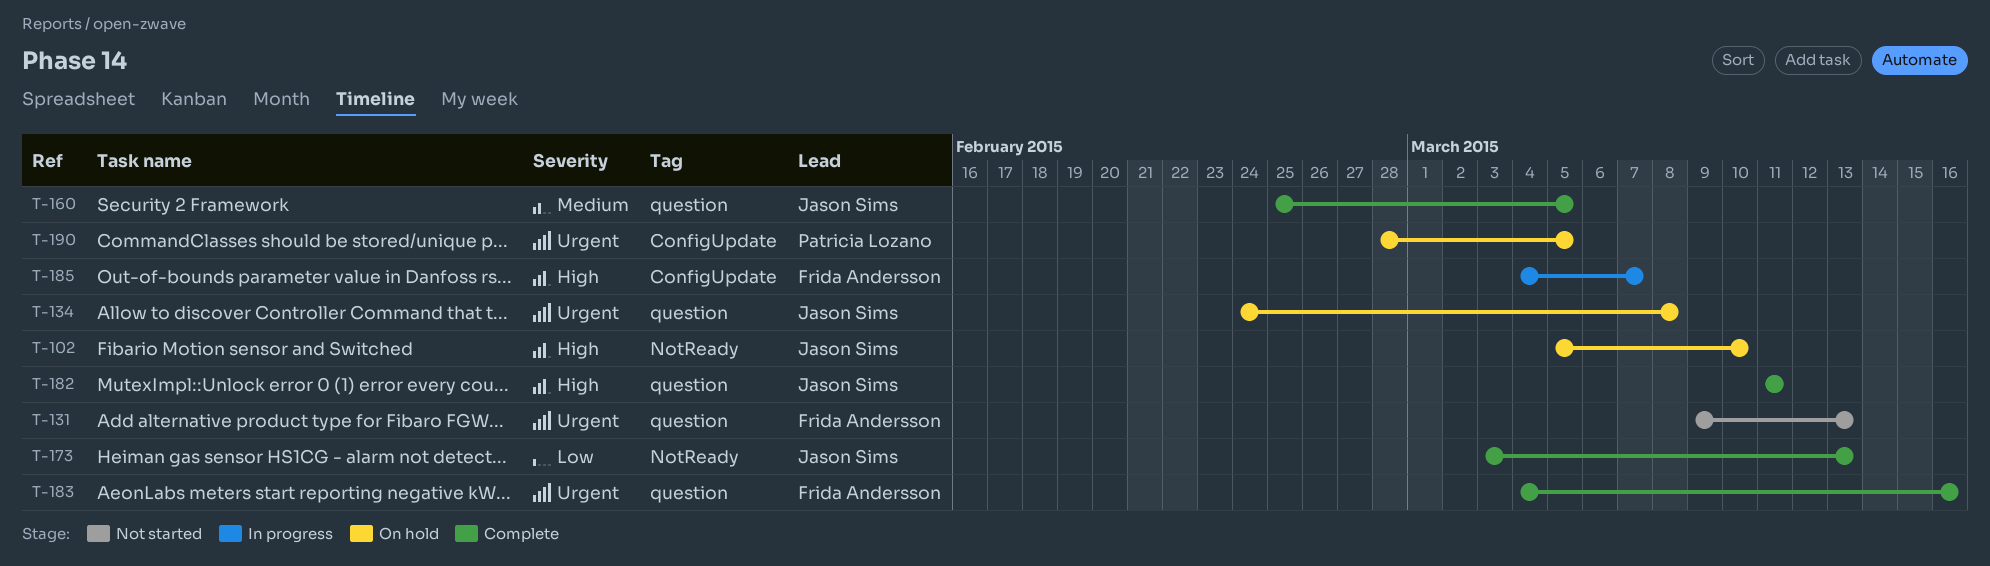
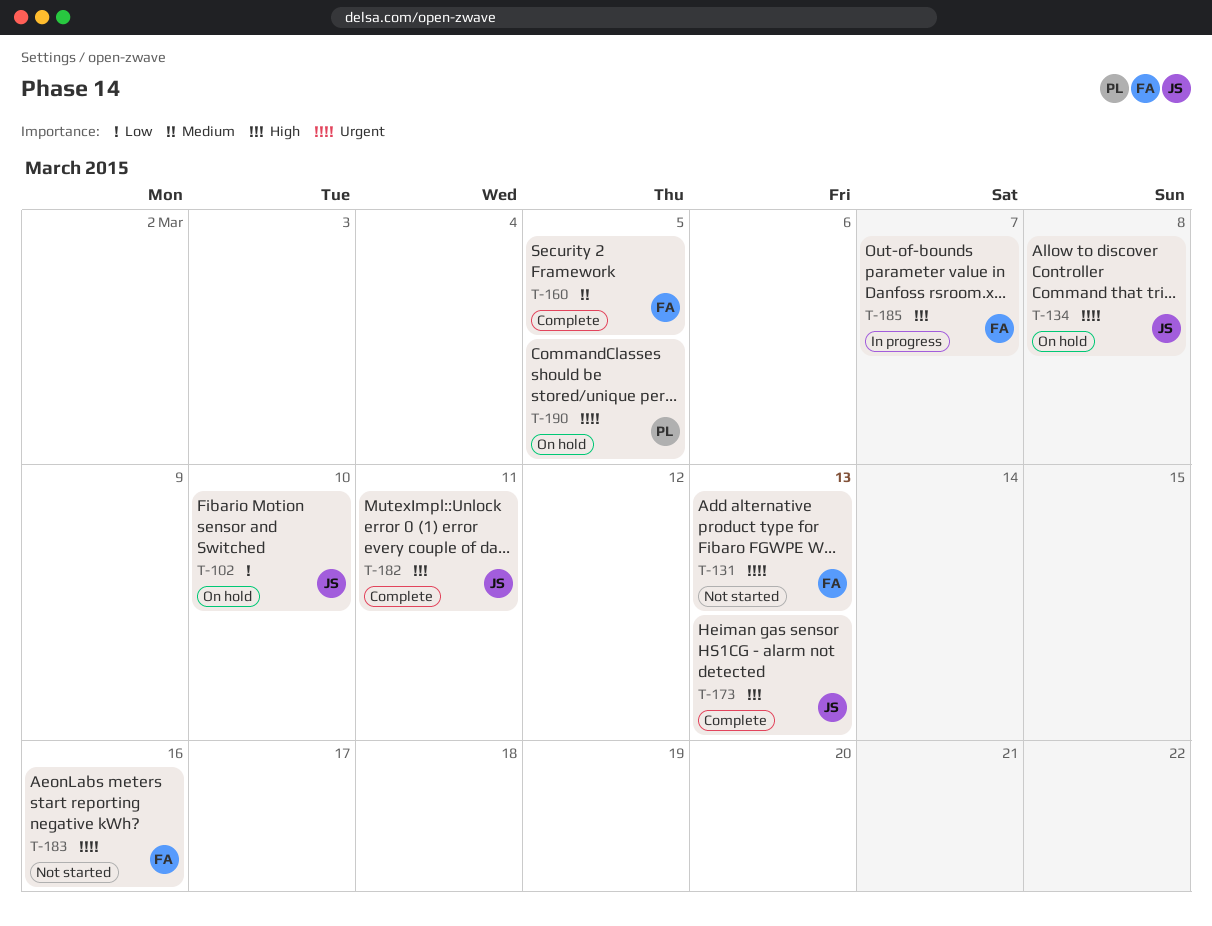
T-102, priority: High -> Low
T-160, owner: Jason Sims -> Frida Andersson
T-173, priority: Low -> High
T-183, status: Complete -> Not started

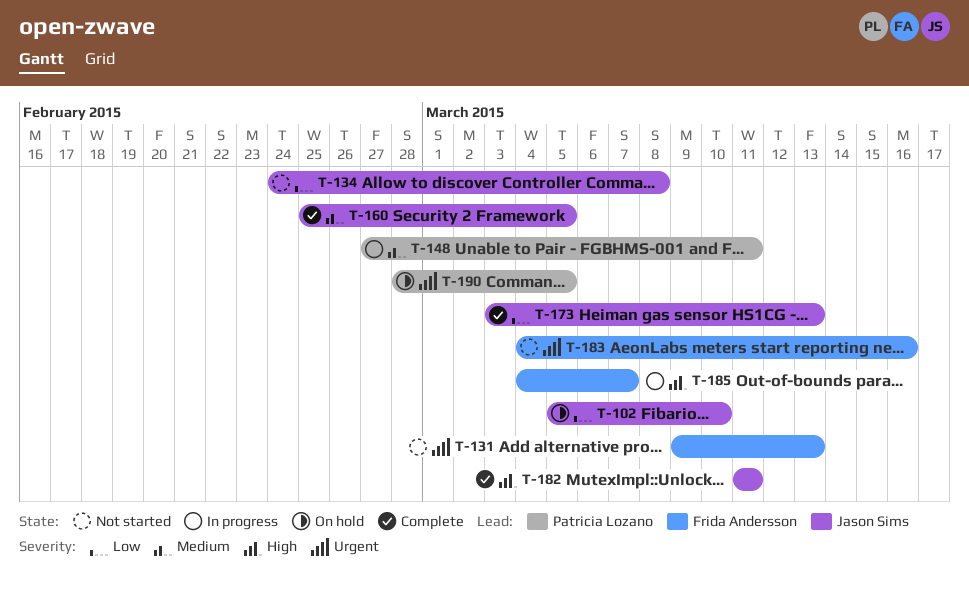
T-134, status: On hold -> Not started
T-134, priority: Urgent -> Low
T-148: none -> present
T-160, owner: Frida Andersson -> Jason Sims
T-173, priority: High -> Low

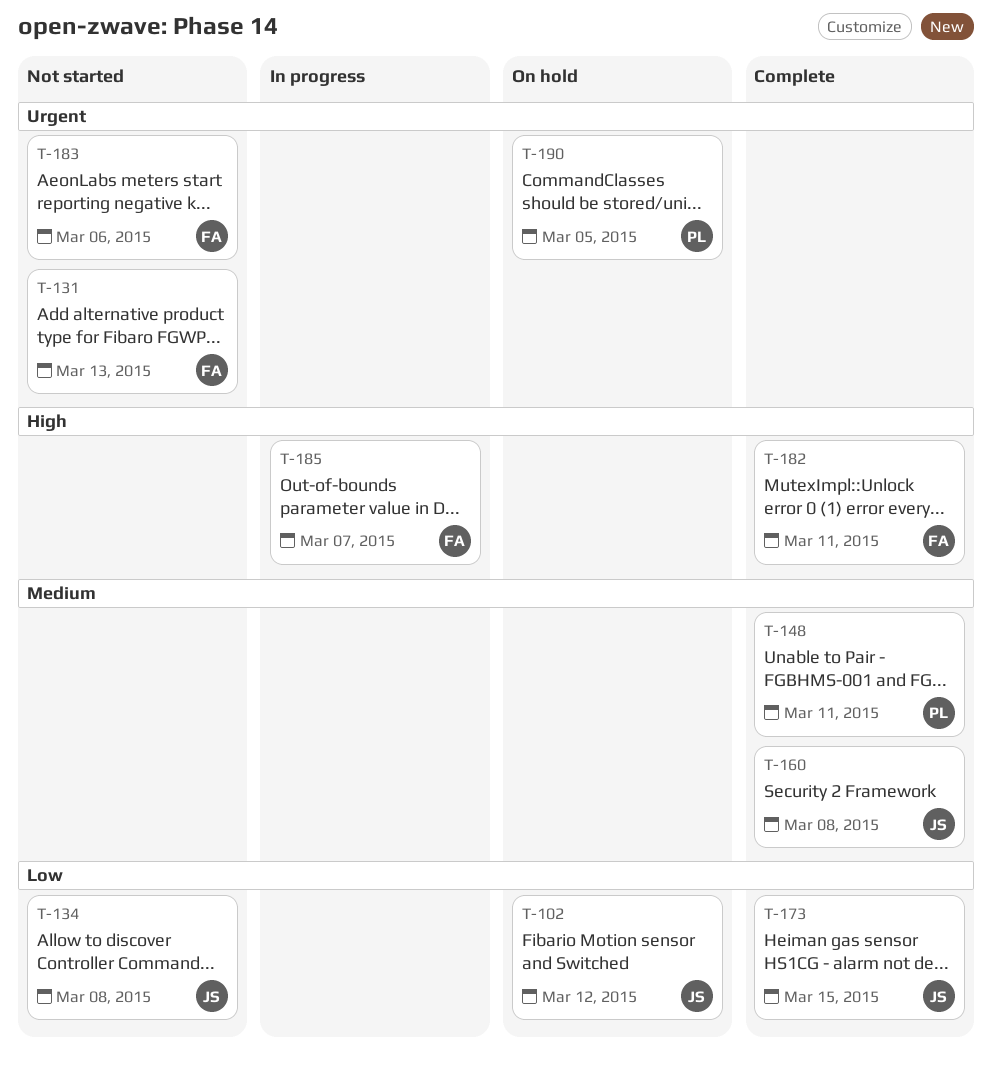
T-102, due: Mar 10 -> Mar 12
T-148, status: In progress -> Complete
T-160, due: Mar 5 -> Mar 8
T-173, due: Mar 13 -> Mar 15
T-182, owner: Jason Sims -> Frida Andersson
T-183, due: Mar 16 -> Mar 6

